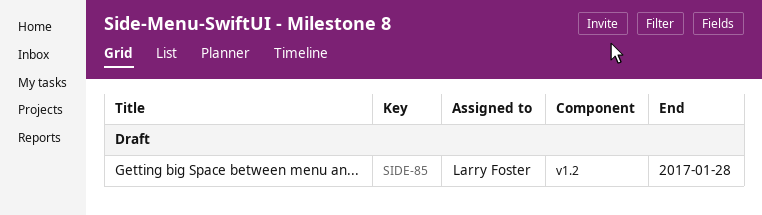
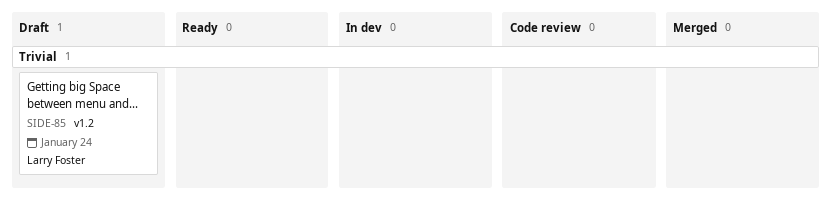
SIDE-85, due: Jan 28 -> Jan 24

